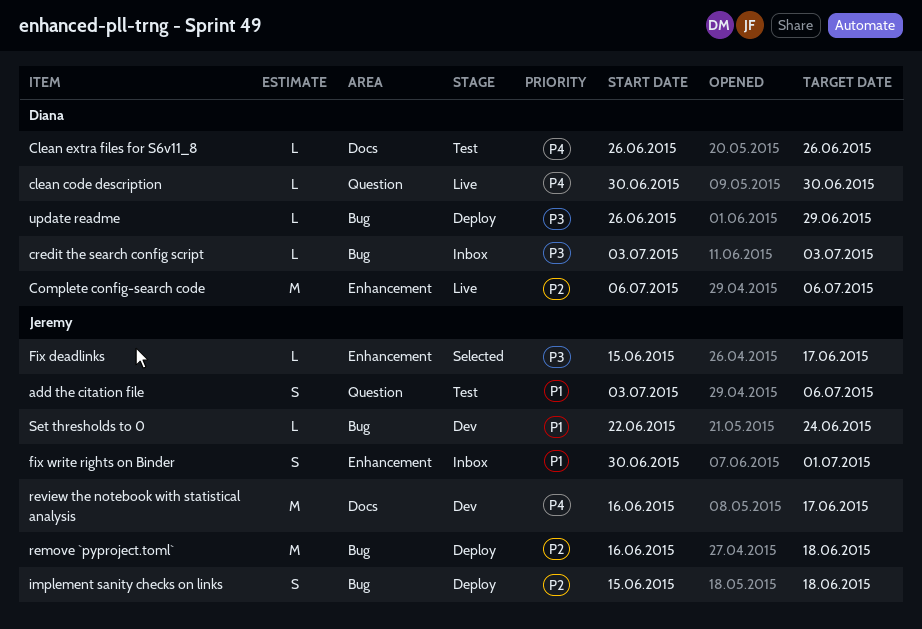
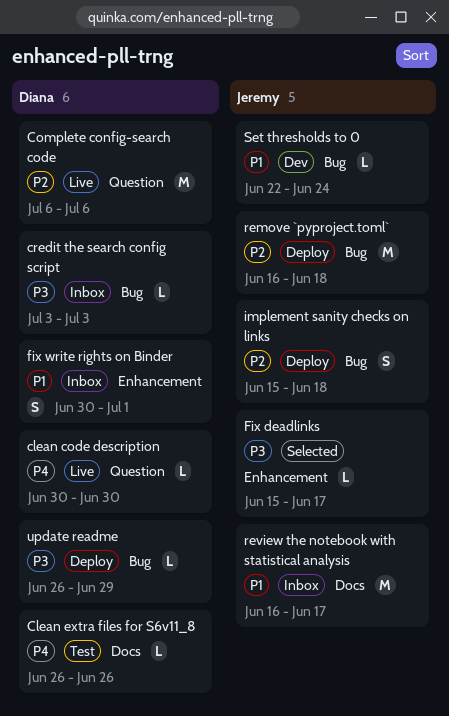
add the citation file: present -> none
Complete config-search code, label: Enhancement -> Question
fix write rights on Binder, owner: Jeremy -> Diana
review the notebook with statistical analysis, status: Dev -> Inbox
review the notebook with statistical analysis, priority: P4 -> P1

